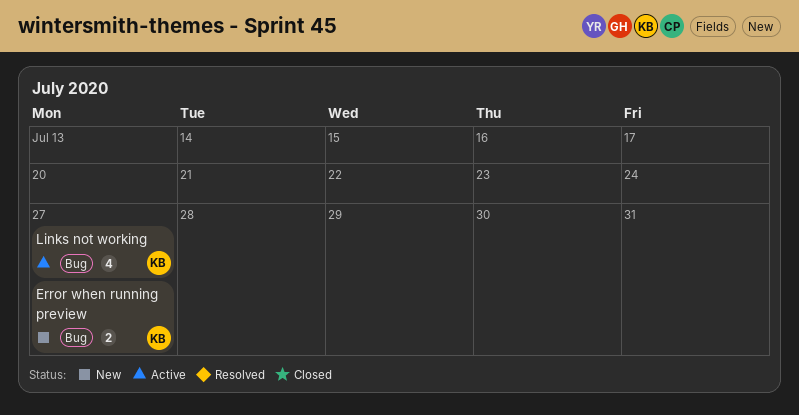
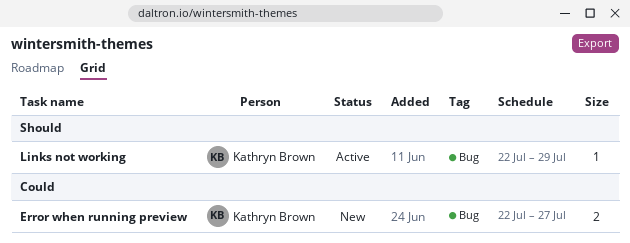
Links not working, estimate: 4 -> 1
Links not working, due: Jul 27 -> Jul 29

